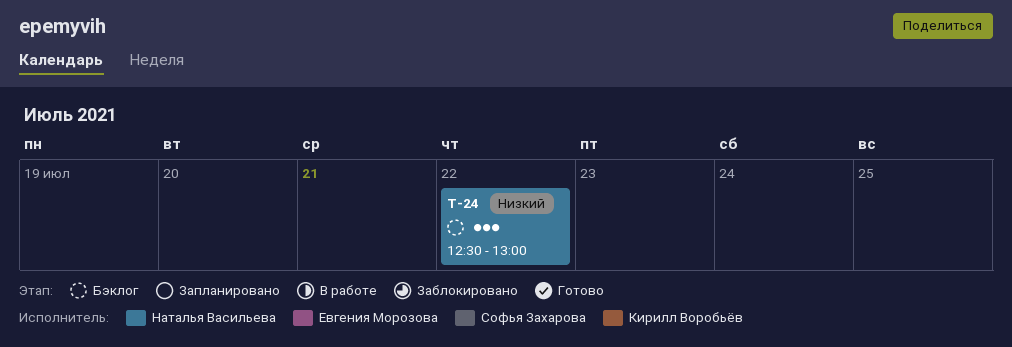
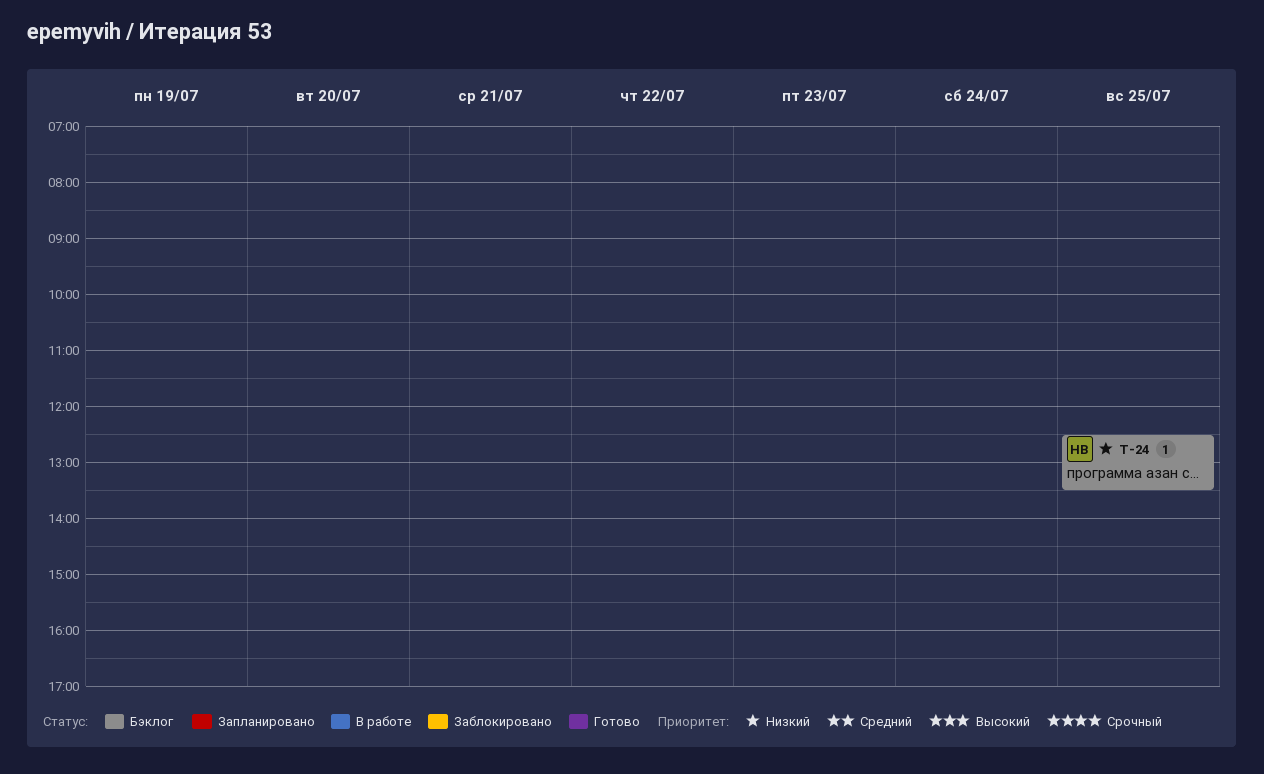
T-24, estimate: 3 -> 1
T-24, day: Jul 22 -> Jul 25
T-24, ends: 13:00 -> 13:30

